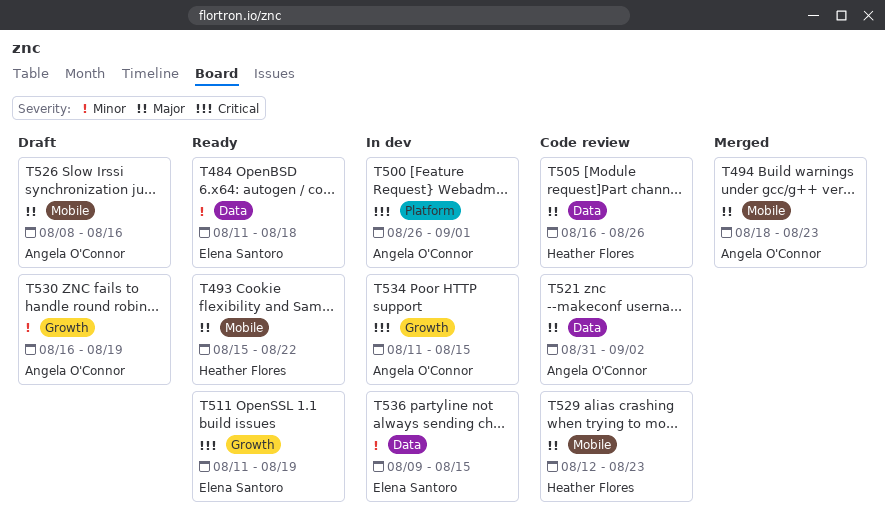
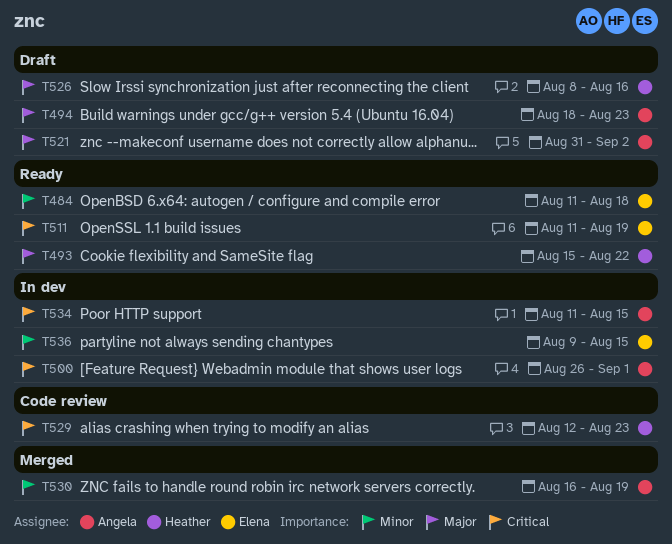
T494, status: Merged -> Draft
T505: present -> none
T521, status: Code review -> Draft
T526, owner: Angela O'Connor -> Heather Flores
T529, priority: Major -> Critical
T530, status: Draft -> Merged

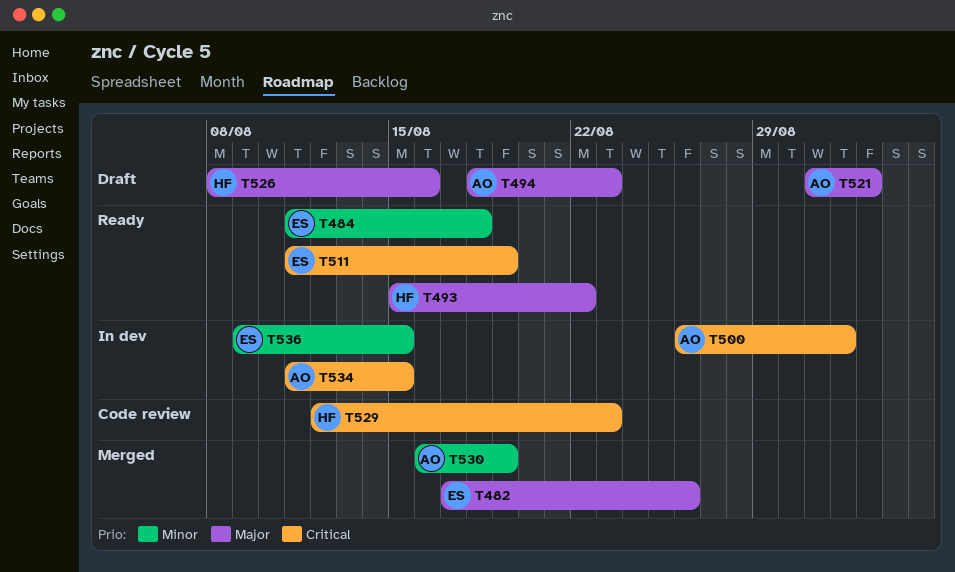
T482: none -> present

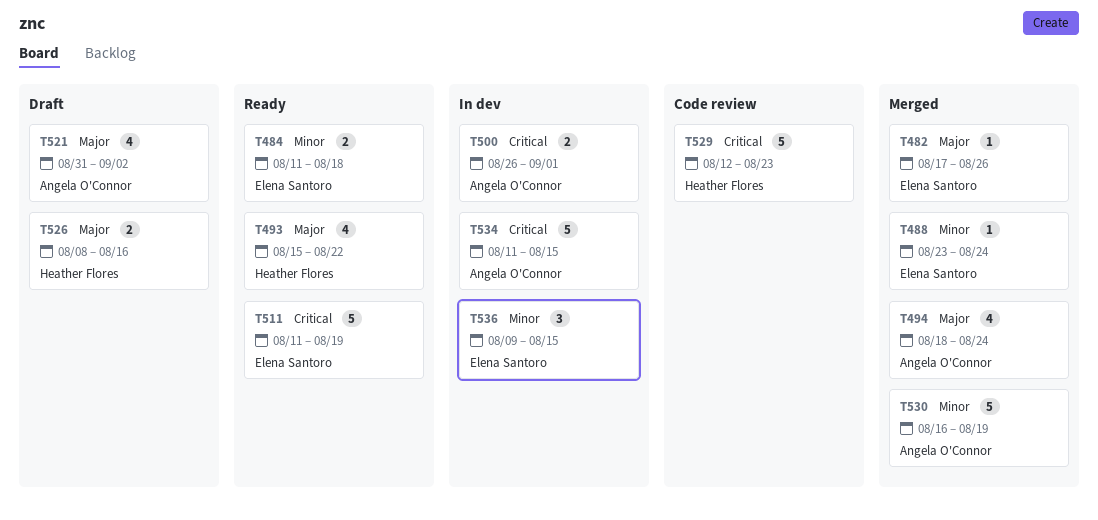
T488: none -> present
T494, status: Draft -> Merged
T494, due: Aug 23 -> Aug 24

